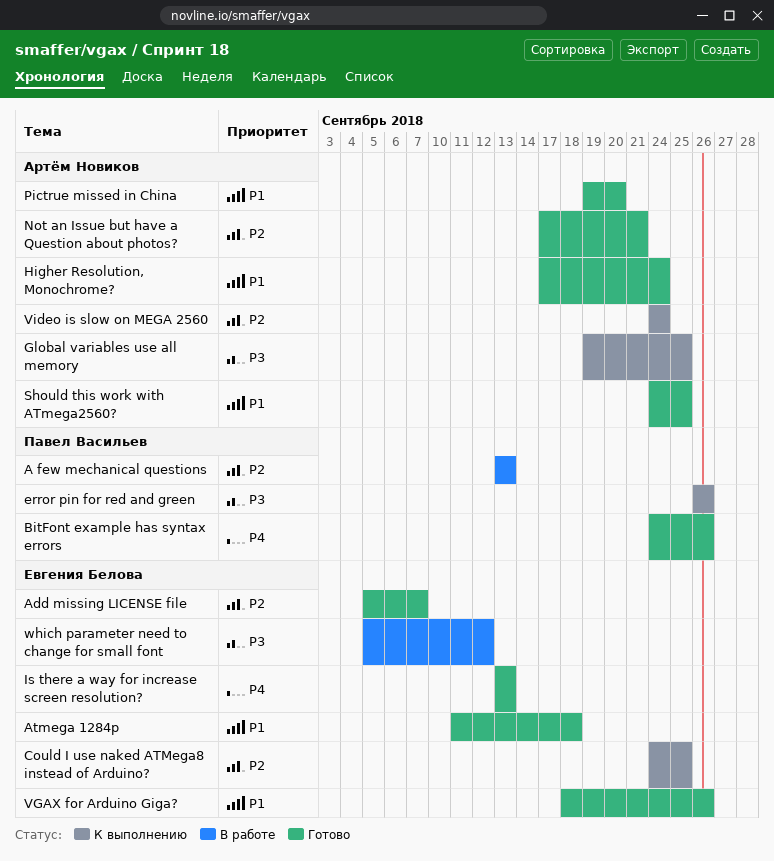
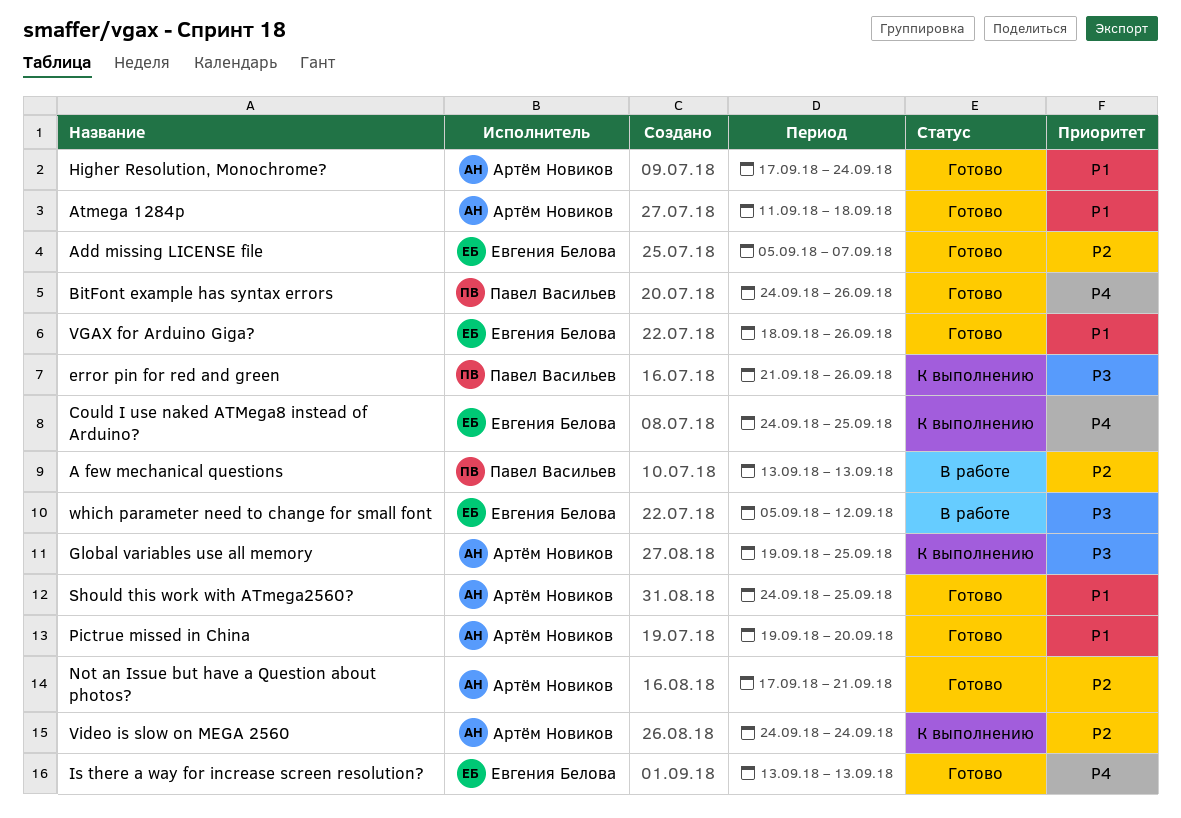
Atmega 1284p, owner: Евгения Белова -> Артём Новиков
Could I use naked ATMega8 instead of Arduino?, priority: P2 -> P4
error pin for red and green, start: Sep 26 -> Sep 21

